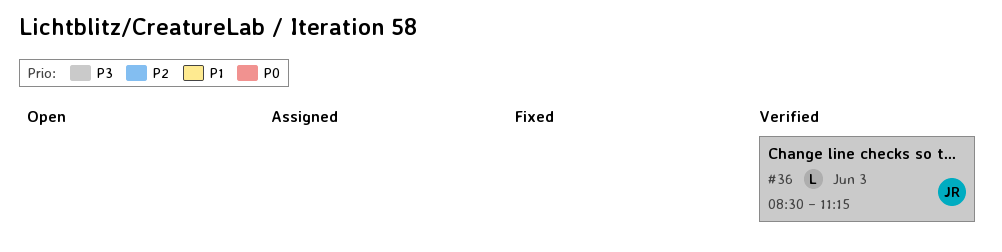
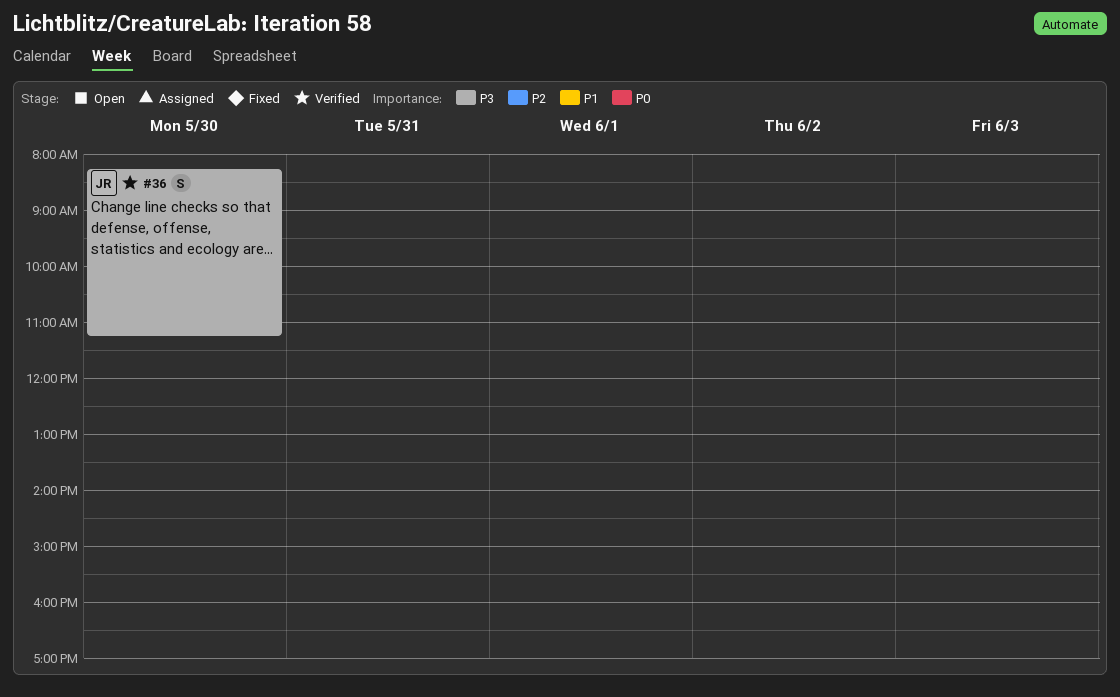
#36, estimate: L -> S
#36, day: Jun 3 -> May 30
#36, begins: 08:30 -> 08:15

